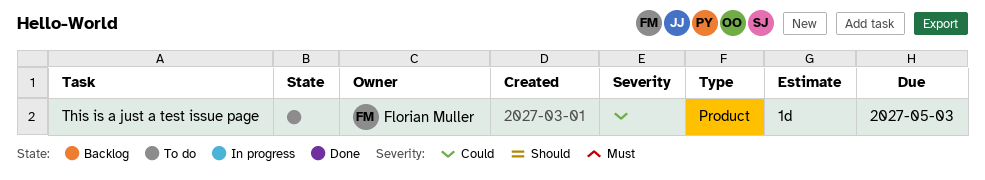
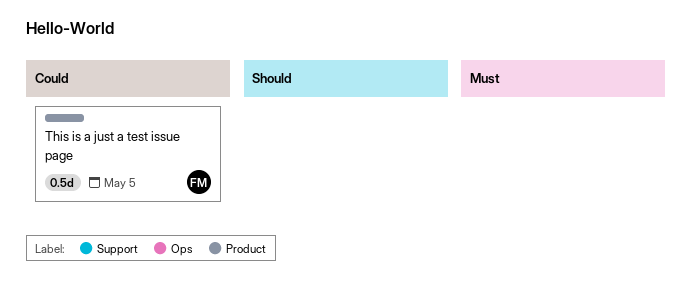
This is a just a test issue page, estimate: 1d -> 0.5d
This is a just a test issue page, due: May 3 -> May 5

